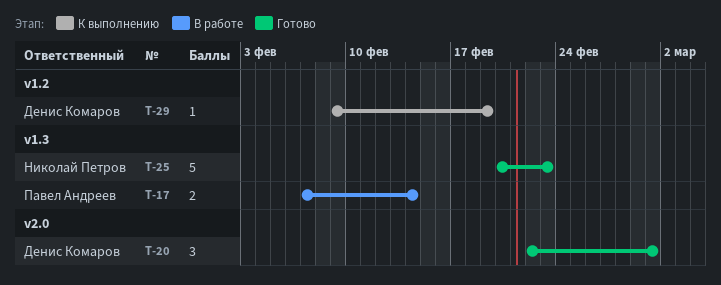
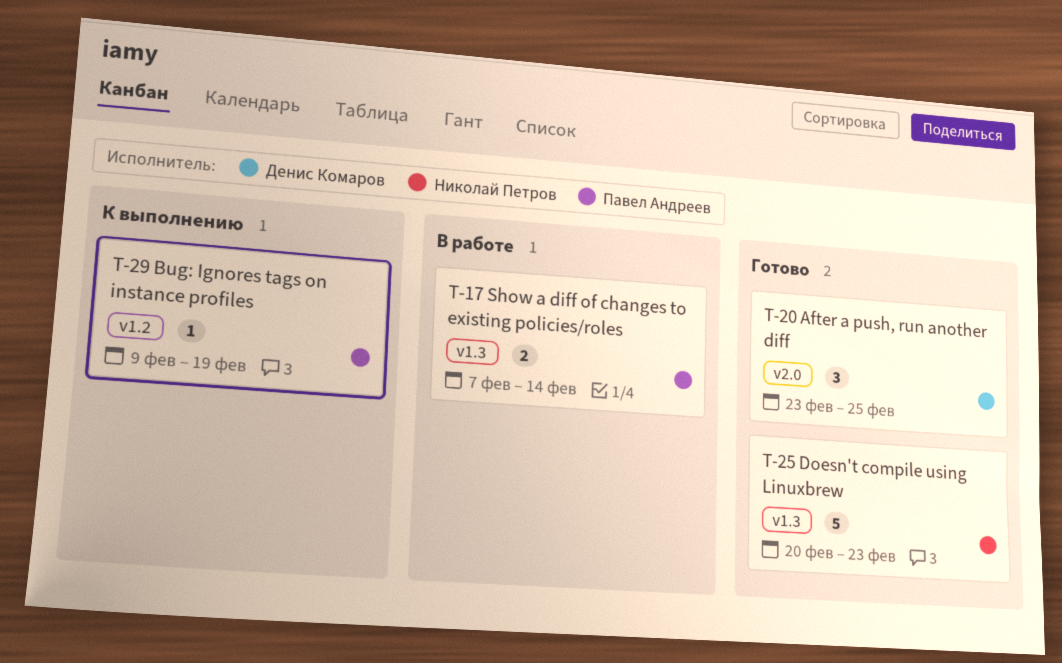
T-20, start: Feb 22 -> Feb 23
T-20, due: Mar 1 -> Feb 25
T-29, owner: Денис Комаров -> Павел Андреев

